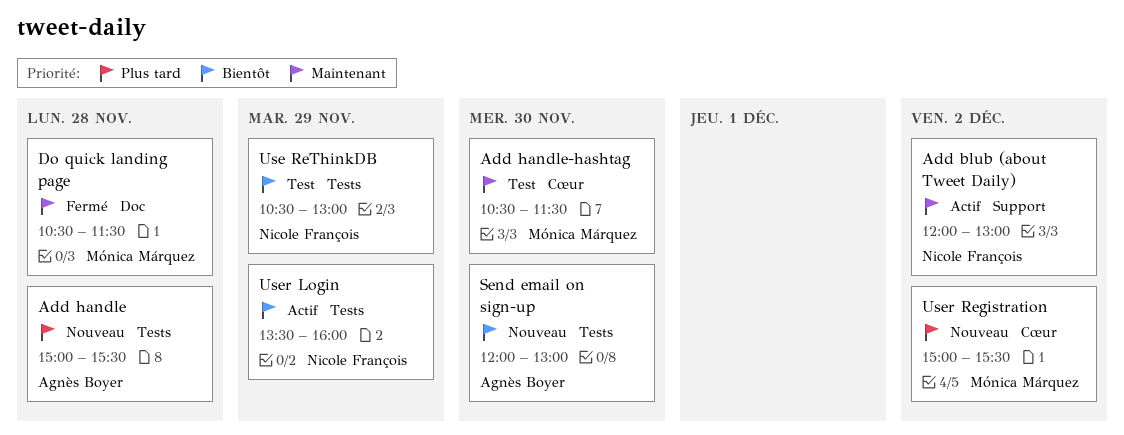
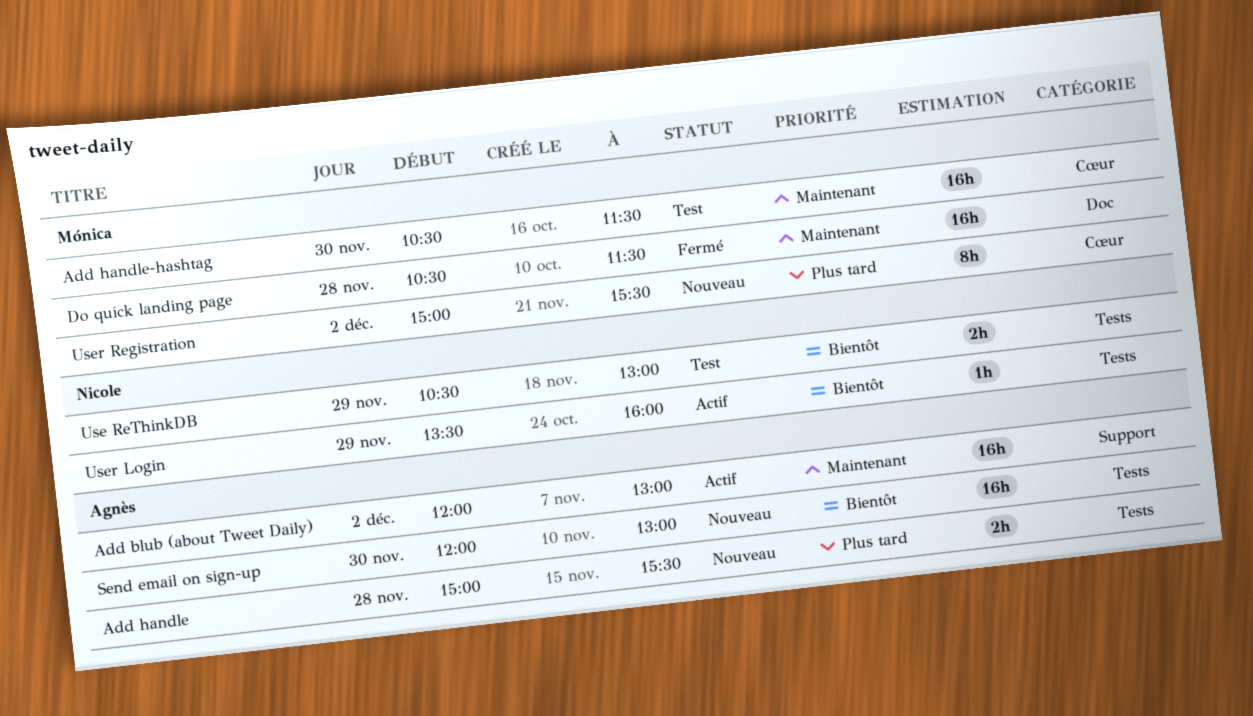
Add blub (about Tweet Daily), owner: Nicole François -> Agnès Boyer

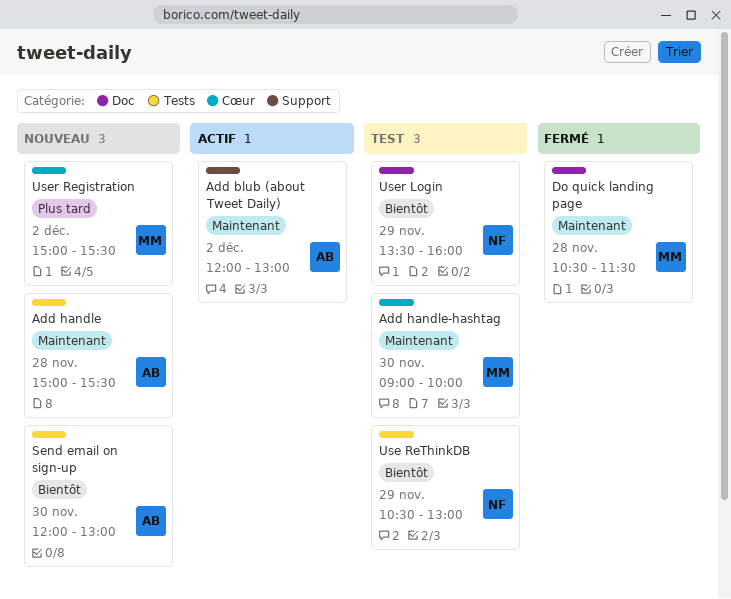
Add handle, priority: Plus tard -> Maintenant
Add handle-hashtag, begins: 10:30 -> 09:00
Add handle-hashtag, ends: 11:30 -> 10:00
User Login, status: Actif -> Test
User Login, label: Tests -> Doc

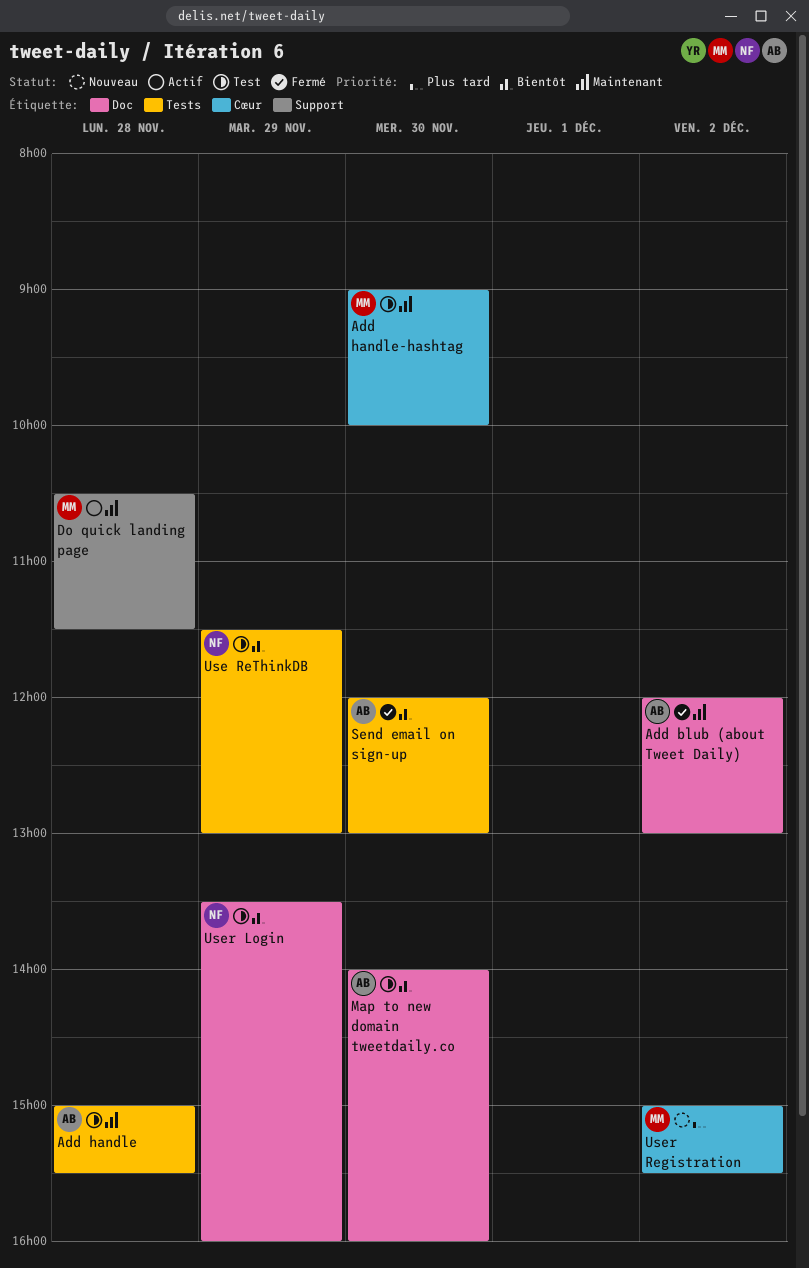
Add blub (about Tweet Daily), status: Actif -> Fermé
Add blub (about Tweet Daily), label: Support -> Doc
Add handle, status: Nouveau -> Test
Do quick landing page, status: Fermé -> Actif
Do quick landing page, label: Doc -> Support
Map to new domain tweetdaily.co: none -> present
Send email on sign-up, status: Nouveau -> Fermé
Use ReThinkDB, begins: 10:30 -> 11:30

